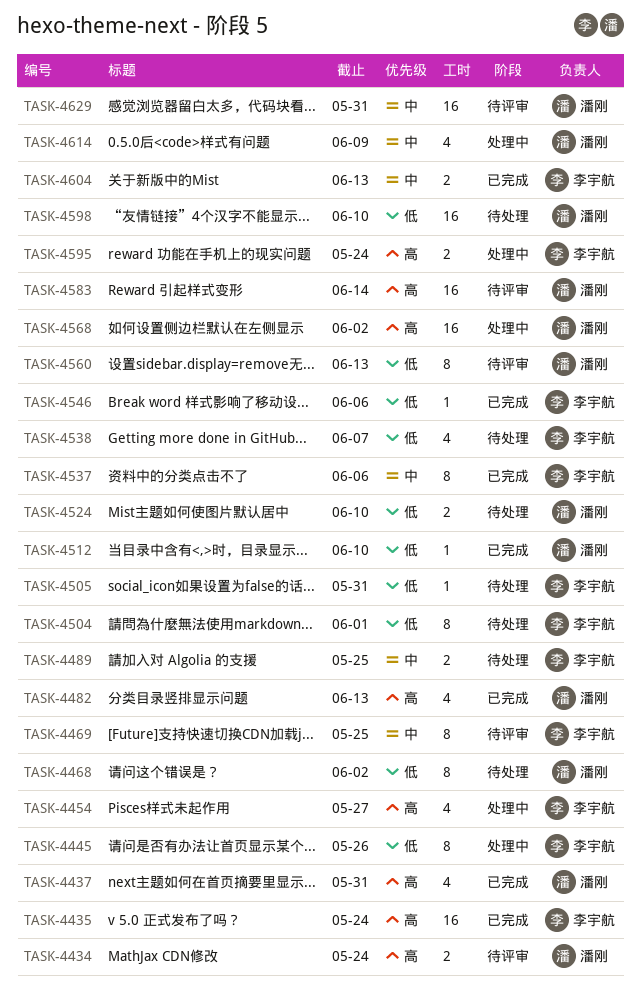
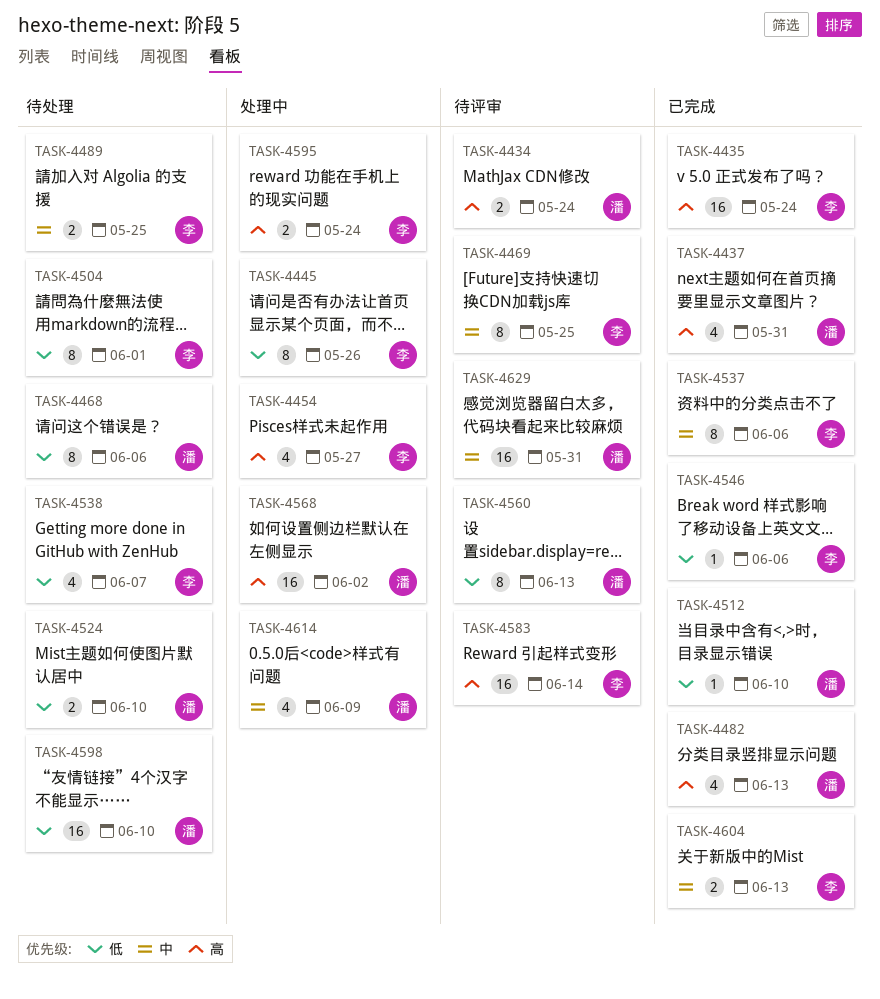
TASK-4468, due: Jun 2 -> Jun 6
TASK-4505: present -> none
TASK-4583, owner: 潘刚 -> 李宇航

